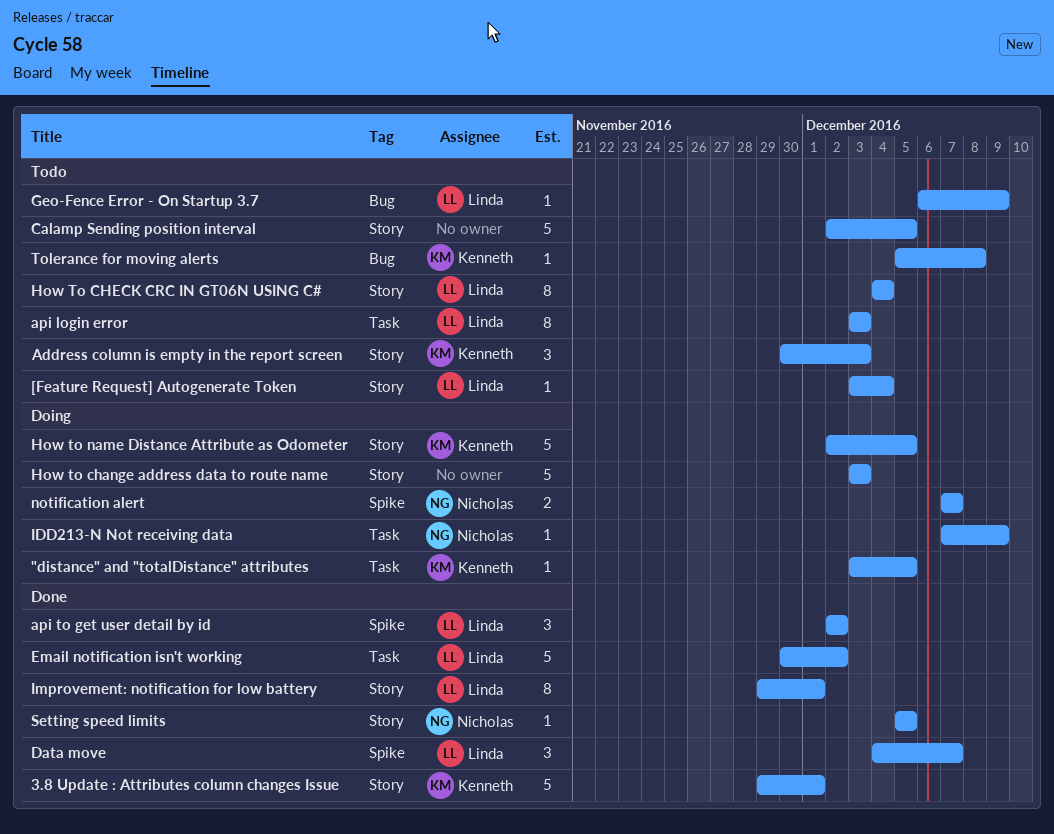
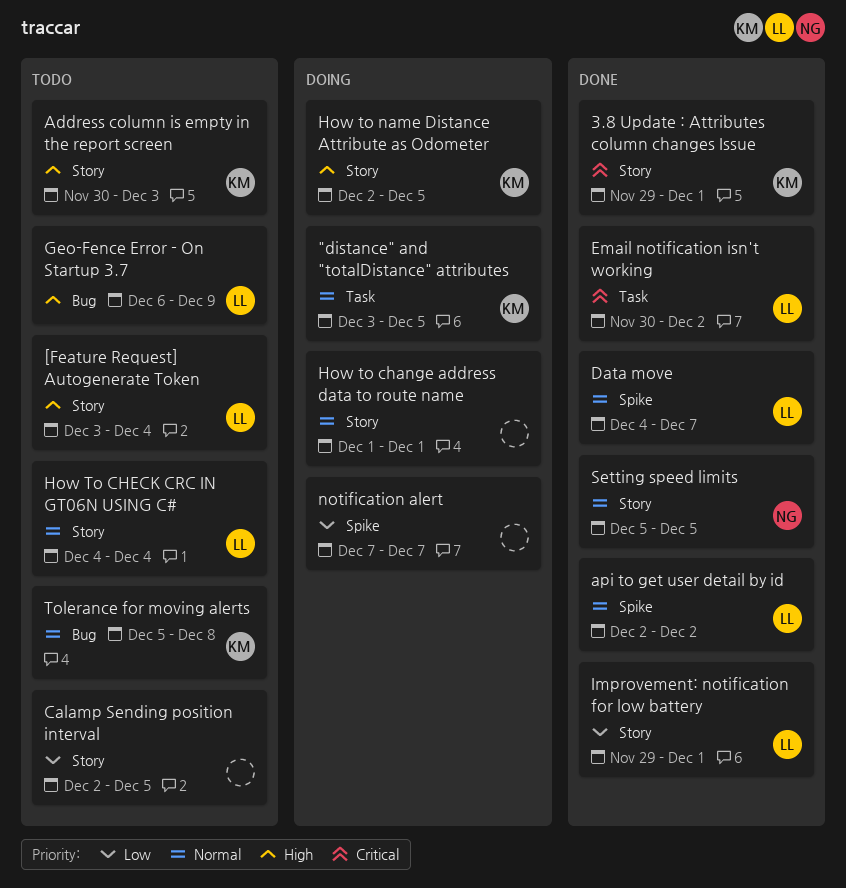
api login error: present -> none
How to change address data to route name, start: Dec 3 -> Dec 1
How to change address data to route name, due: Dec 3 -> Dec 1
IDD213-N Not receiving data: present -> none
notification alert, owner: Nicholas -> none

